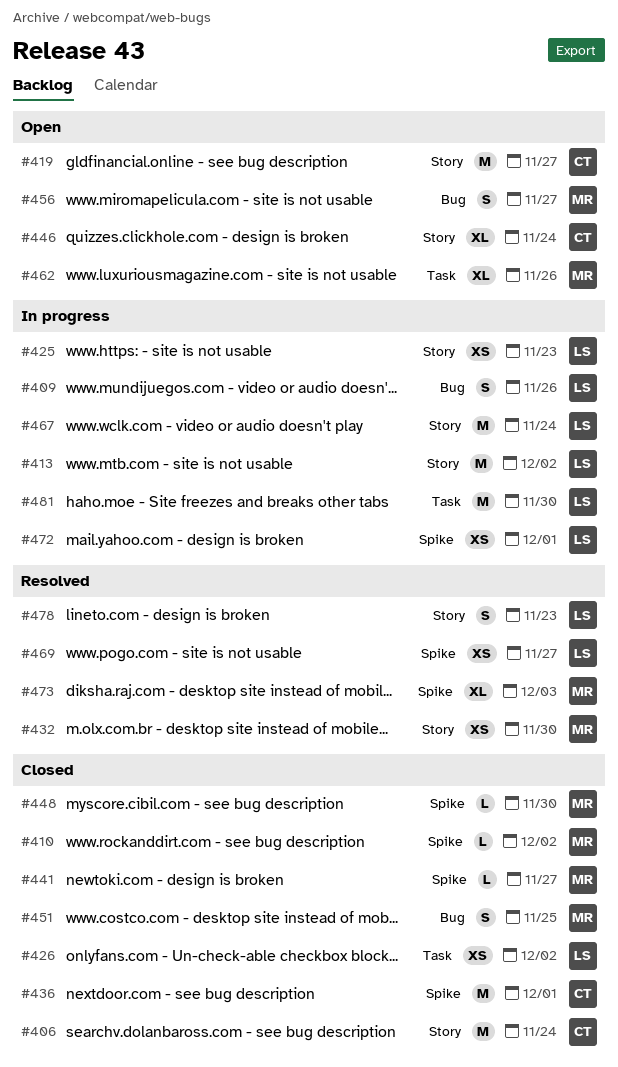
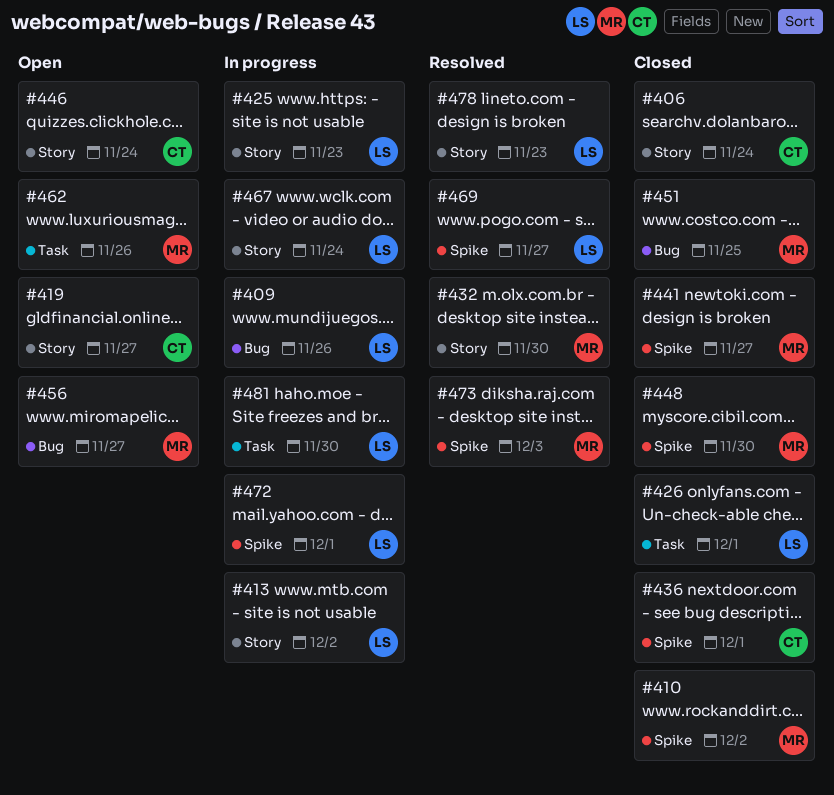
#426, due: Dec 2 -> Dec 1

